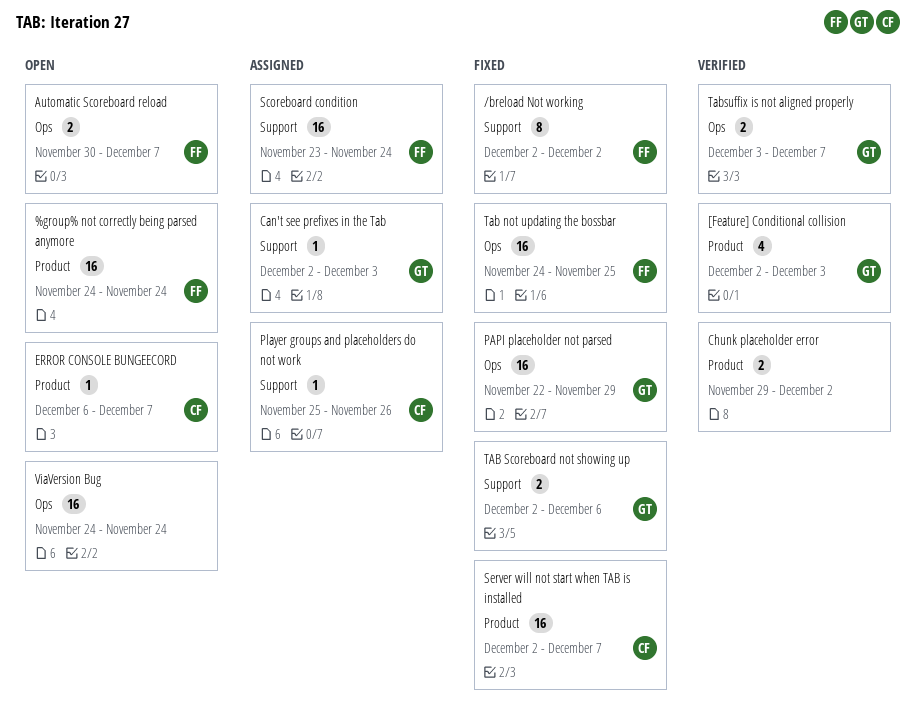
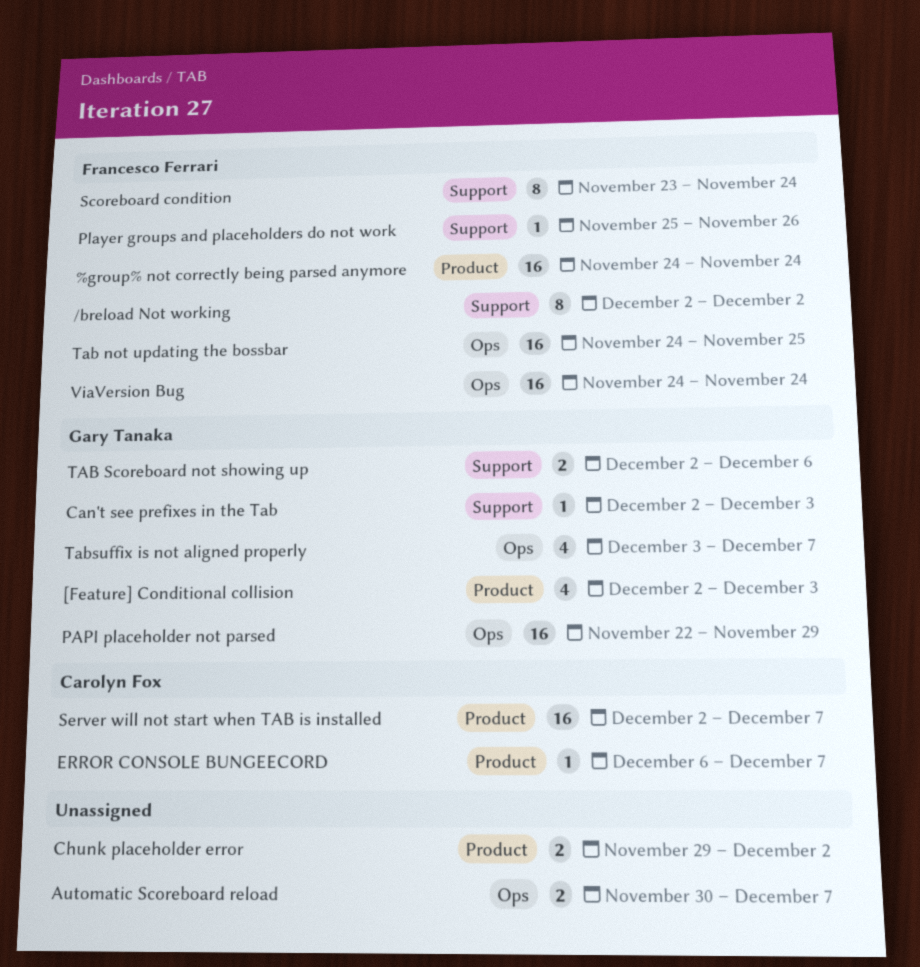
Automatic Scoreboard reload, owner: Francesco Ferrari -> none
Player groups and placeholders do not work, owner: Carolyn Fox -> Francesco Ferrari
Scoreboard condition, estimate: 16 -> 8
Tabsuffix is not aligned properly, estimate: 2 -> 4
ViaVersion Bug, owner: none -> Francesco Ferrari

